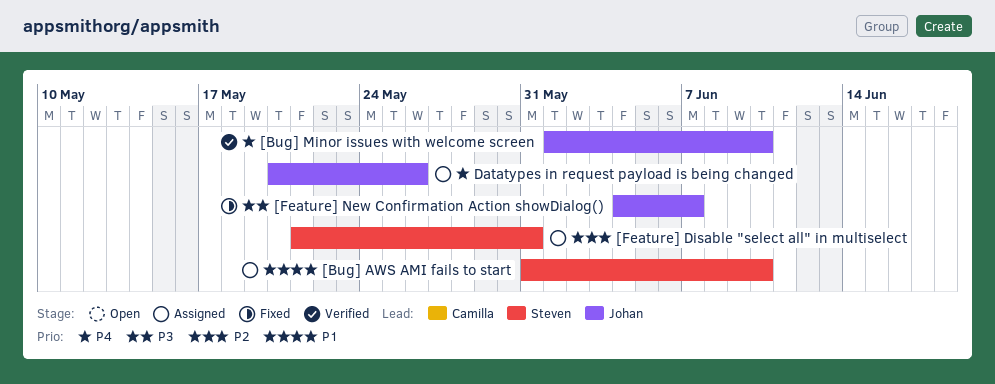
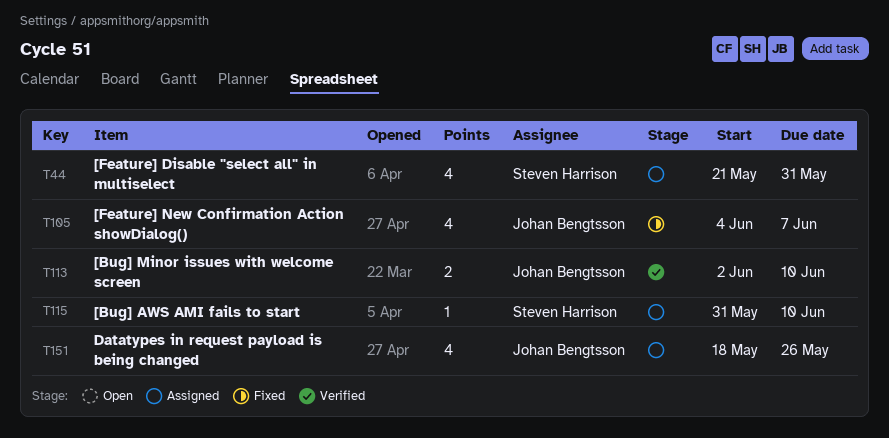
[Bug] Minor issues with welcome screen, start: Jun 1 -> Jun 2
Datatypes in request payload is being changed, start: May 20 -> May 18

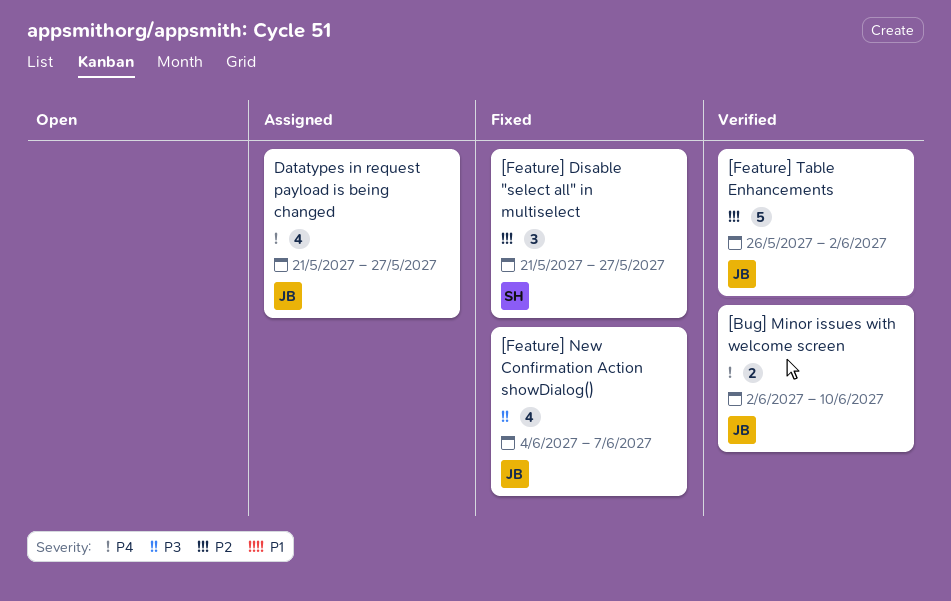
[Bug] AWS AMI fails to start: present -> none
[Feature] Disable "select all" in multiselect, status: Assigned -> Fixed
[Feature] Disable "select all" in multiselect, estimate: 4 -> 3
[Feature] Disable "select all" in multiselect, due: May 31 -> May 27
[Feature] Table Enhancements: none -> present
Datatypes in request payload is being changed, start: May 18 -> May 21
Datatypes in request payload is being changed, due: May 26 -> May 27

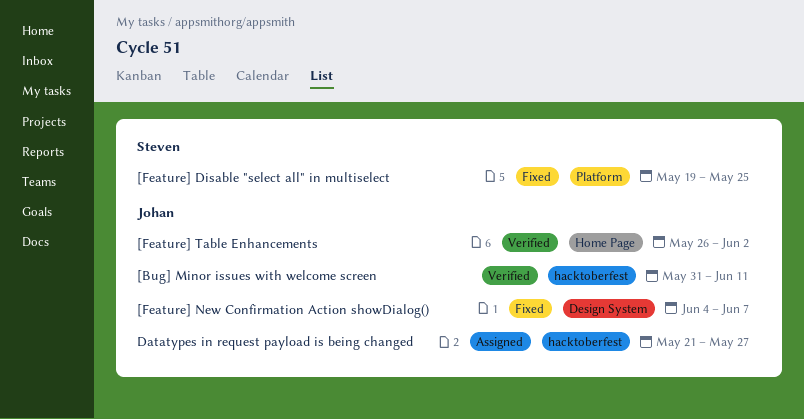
[Bug] Minor issues with welcome screen, start: Jun 2 -> May 31
[Bug] Minor issues with welcome screen, due: Jun 10 -> Jun 11
[Feature] Disable "select all" in multiselect, start: May 21 -> May 19
[Feature] Disable "select all" in multiselect, due: May 27 -> May 25

